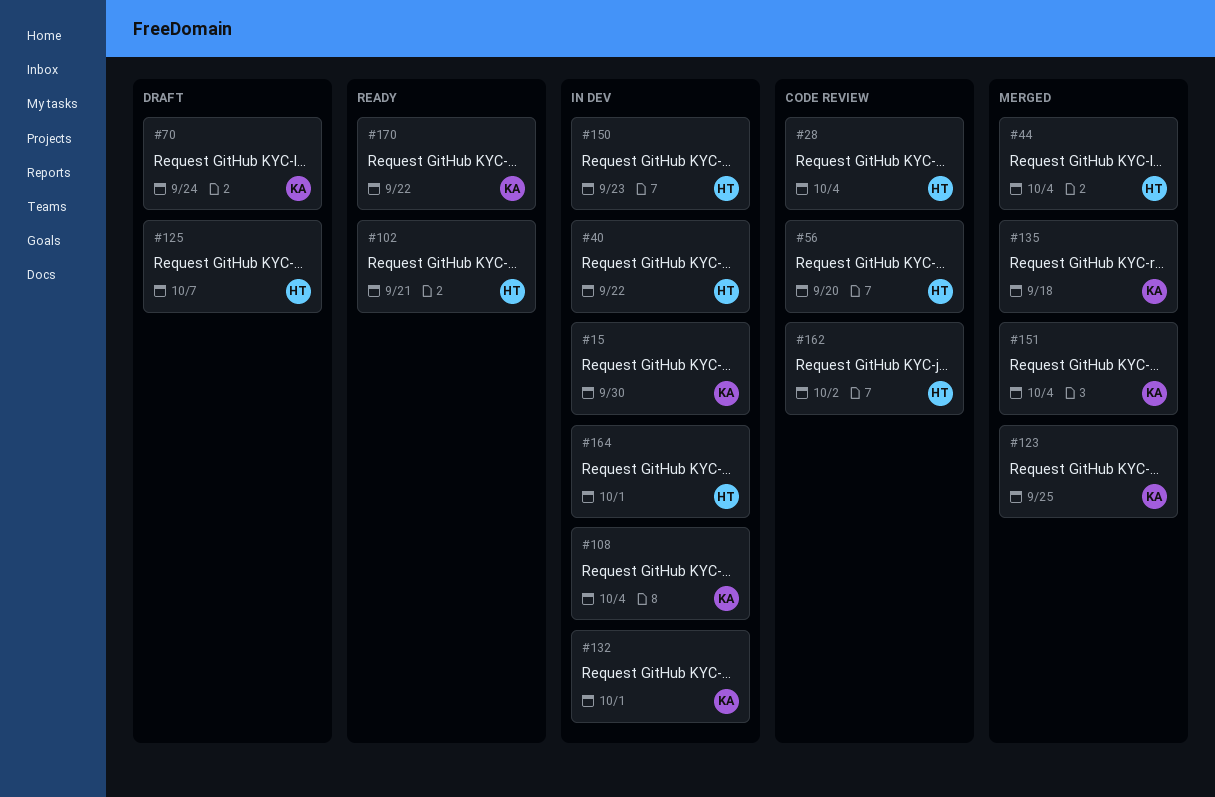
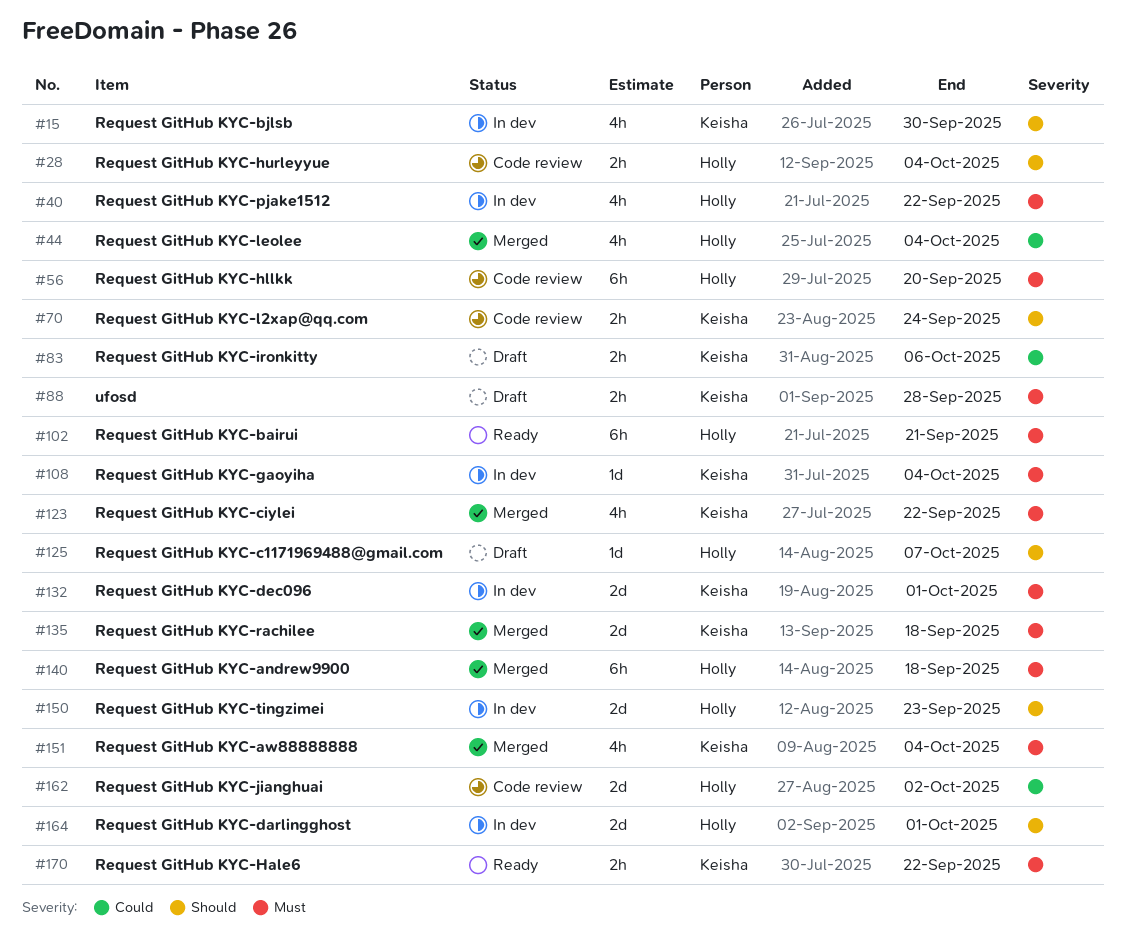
#70, status: Draft -> Code review
#83: none -> present
#88: none -> present
#123, due: Sep 25 -> Sep 22
#140: none -> present

